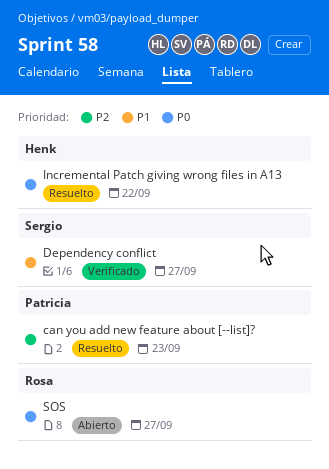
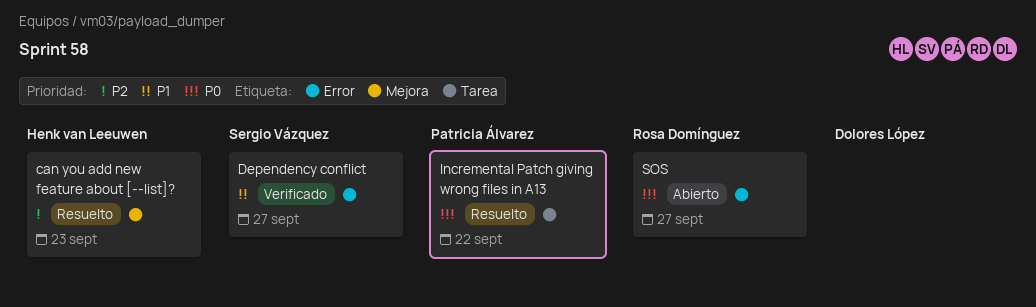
can you add new feature about [--list]?, owner: Patricia Álvarez -> Henk van Leeuwen
Incremental Patch giving wrong files in A13, owner: Henk van Leeuwen -> Patricia Álvarez

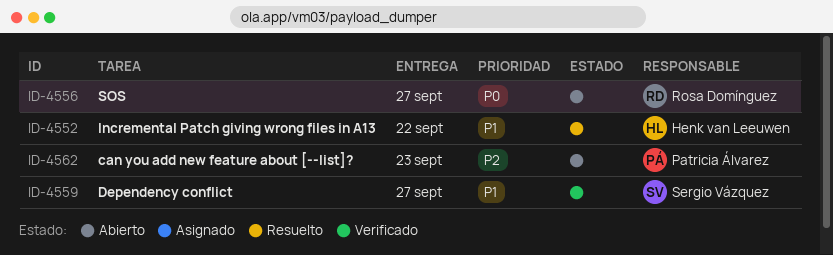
can you add new feature about [--list]?, status: Resuelto -> Abierto
can you add new feature about [--list]?, owner: Henk van Leeuwen -> Patricia Álvarez
Incremental Patch giving wrong files in A13, owner: Patricia Álvarez -> Henk van Leeuwen
Incremental Patch giving wrong files in A13, priority: P0 -> P1

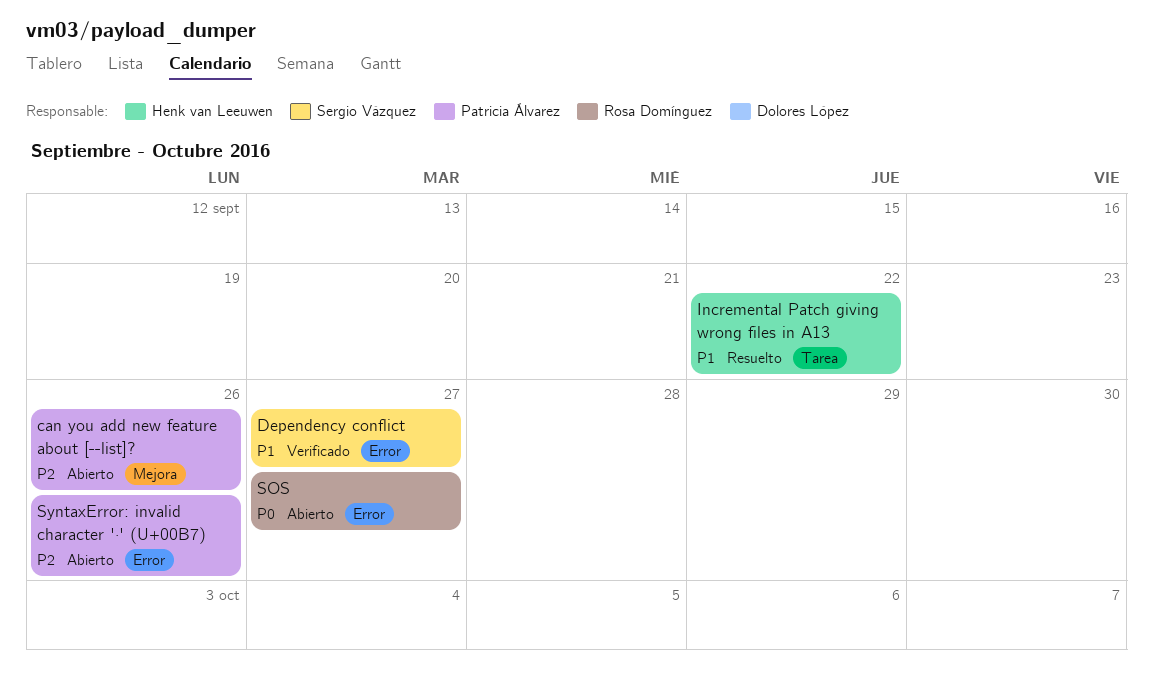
can you add new feature about [--list]?, due: Sep 23 -> Sep 26
SyntaxError: invalid character '·' (U+00B7): none -> present

